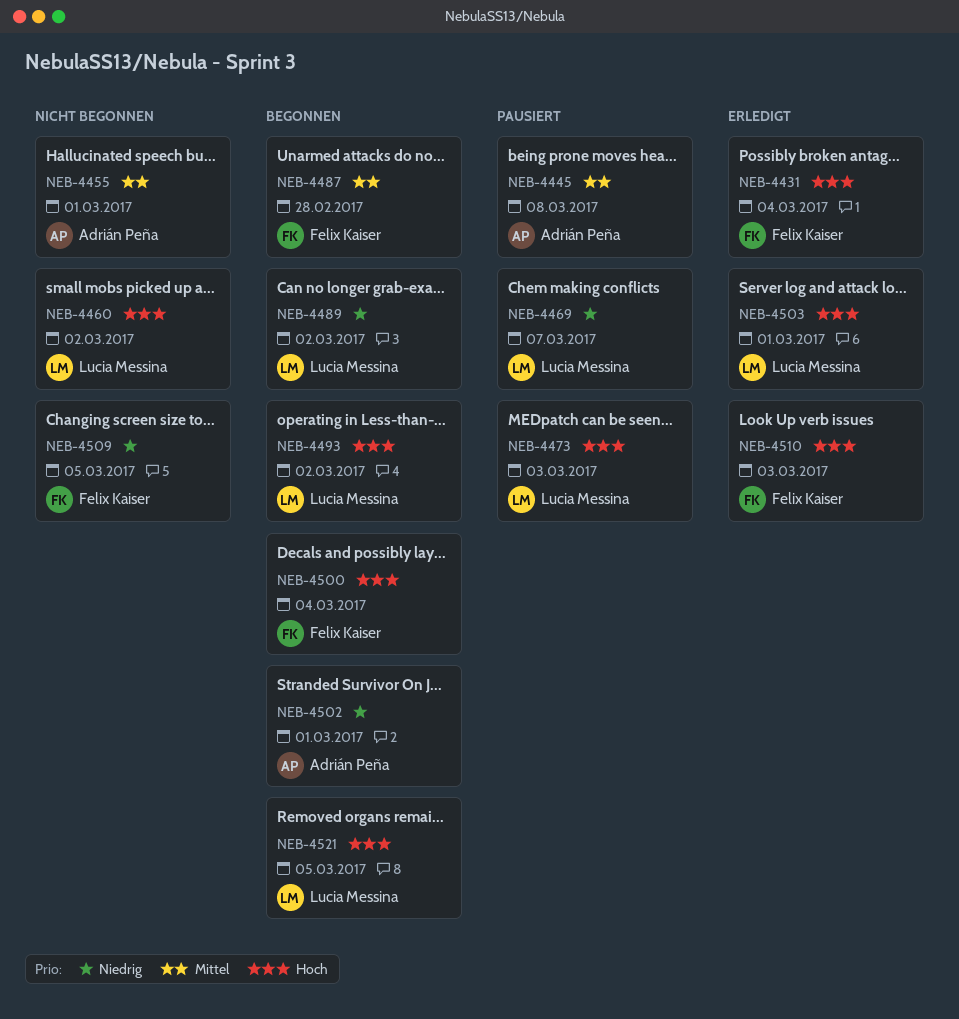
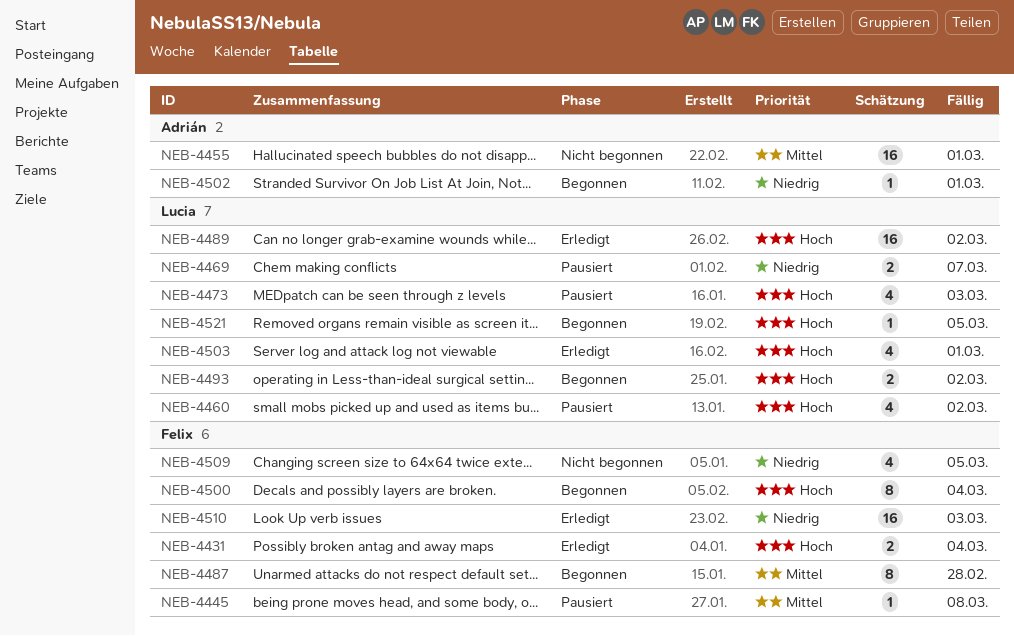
NEB-4445, owner: Adrián Peña -> Felix Kaiser
NEB-4460, status: Nicht begonnen -> Pausiert
NEB-4489, status: Begonnen -> Erledigt
NEB-4489, priority: Niedrig -> Hoch
NEB-4510, priority: Hoch -> Niedrig

